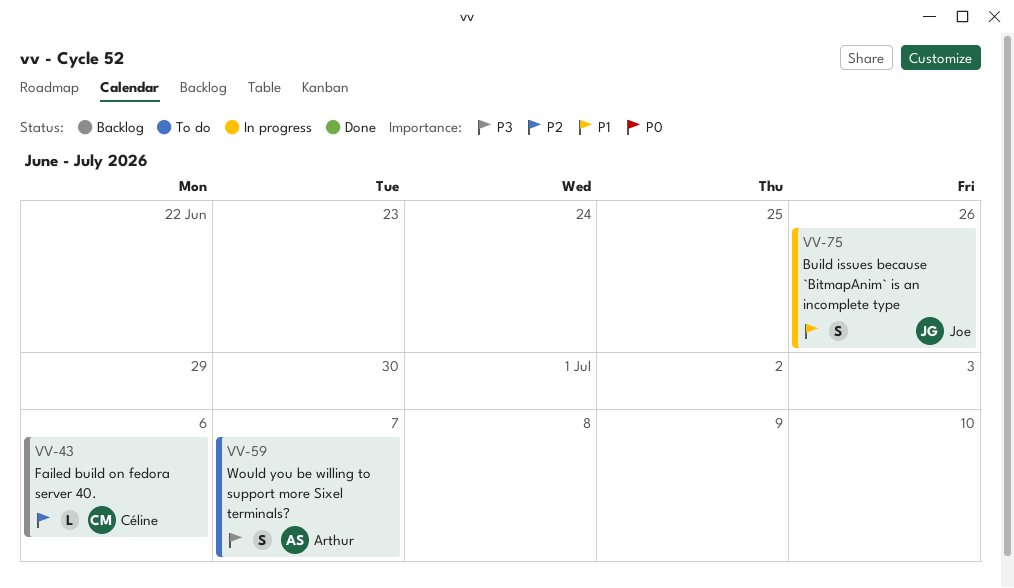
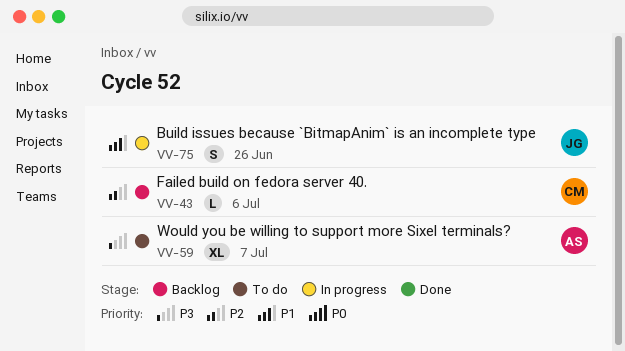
VV-59, estimate: S -> XL

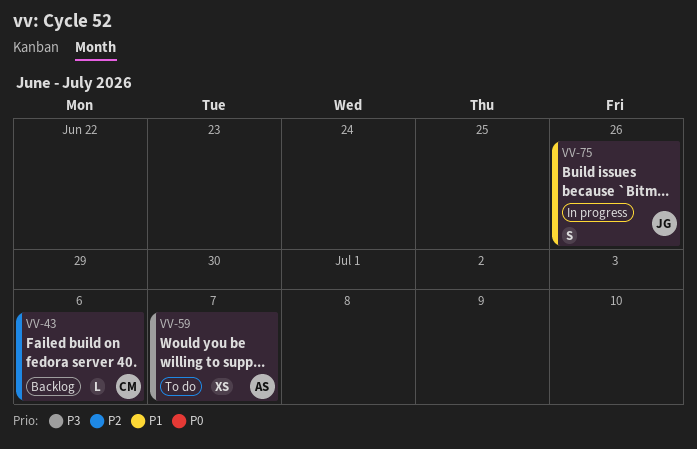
VV-59, estimate: XL -> XS

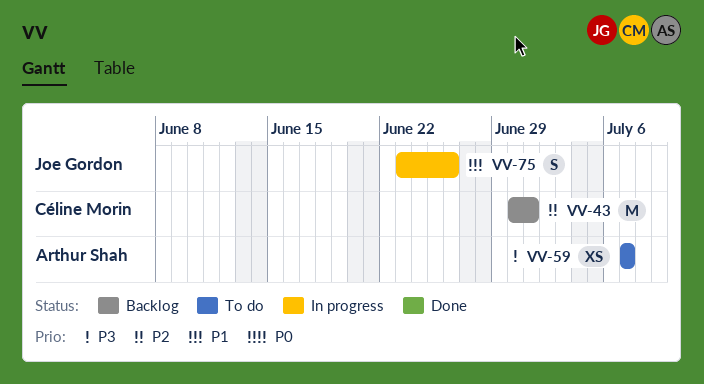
VV-43, estimate: L -> M
VV-43, due: Jul 6 -> Jul 1

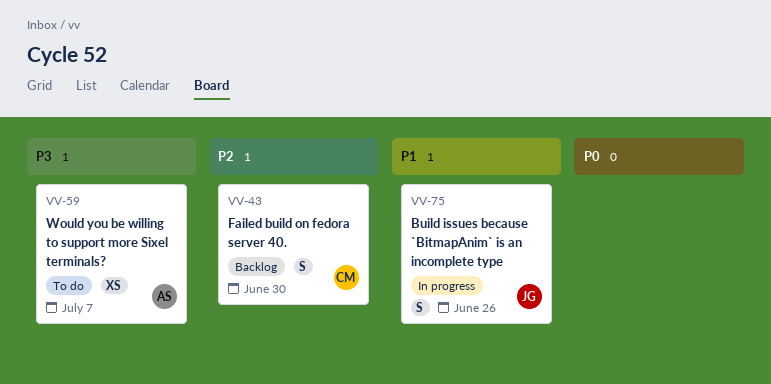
VV-43, estimate: M -> S
VV-43, due: Jul 1 -> Jun 30

